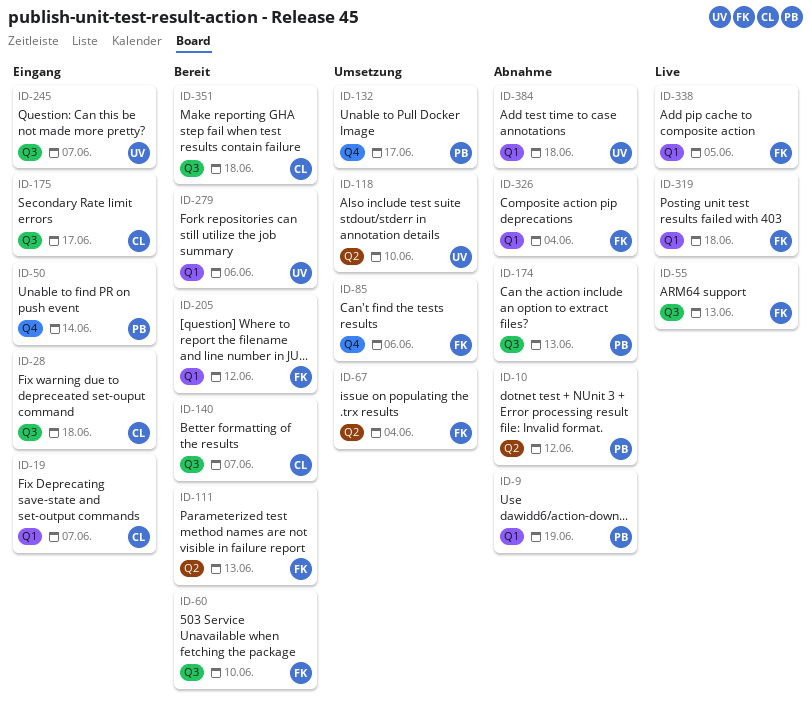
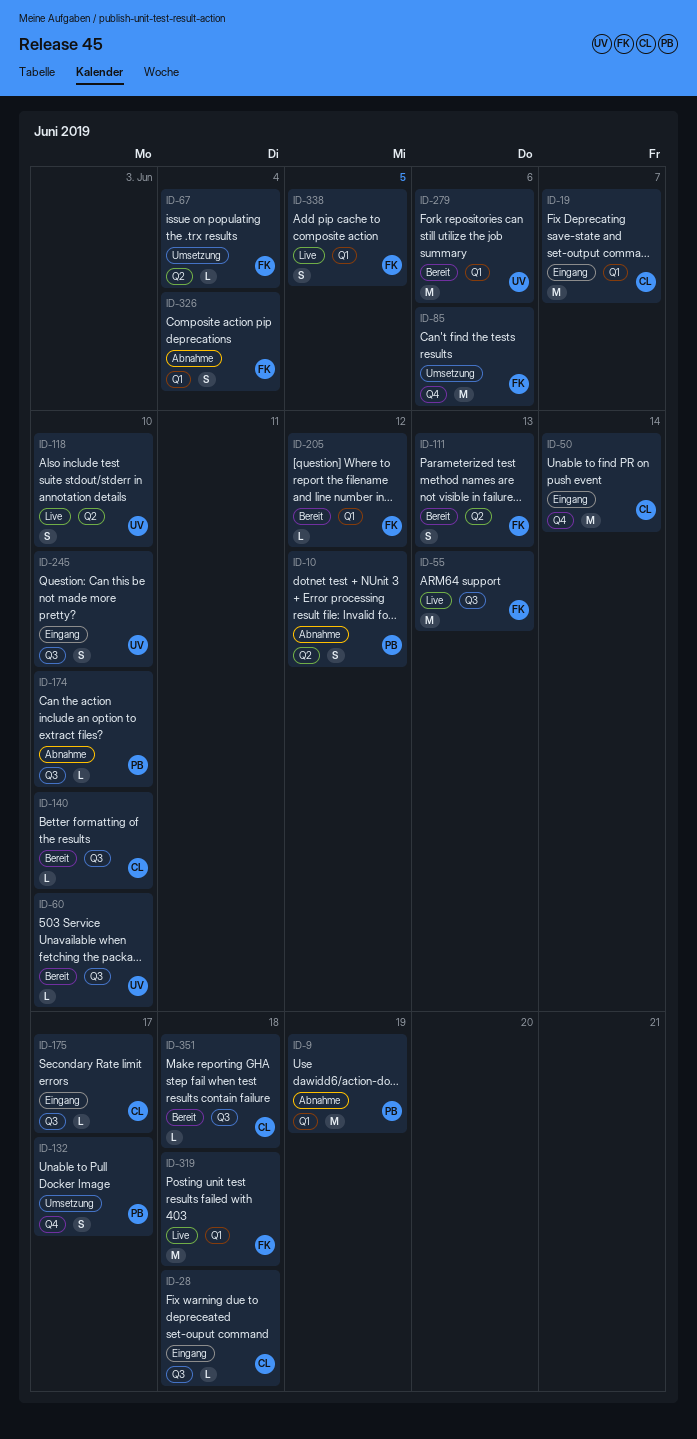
ID-50, owner: PB -> CL
ID-60, owner: FK -> UV
ID-118, status: Umsetzung -> Live
ID-140, due: Jun 7 -> Jun 10
ID-174, due: Jun 13 -> Jun 10
ID-245, due: Jun 7 -> Jun 10
ID-384: present -> none

